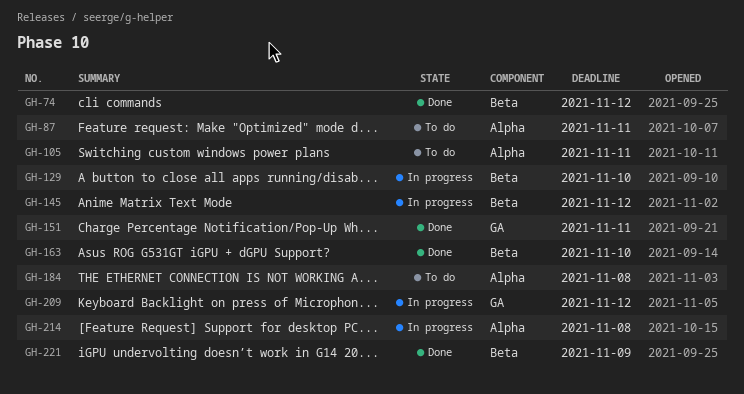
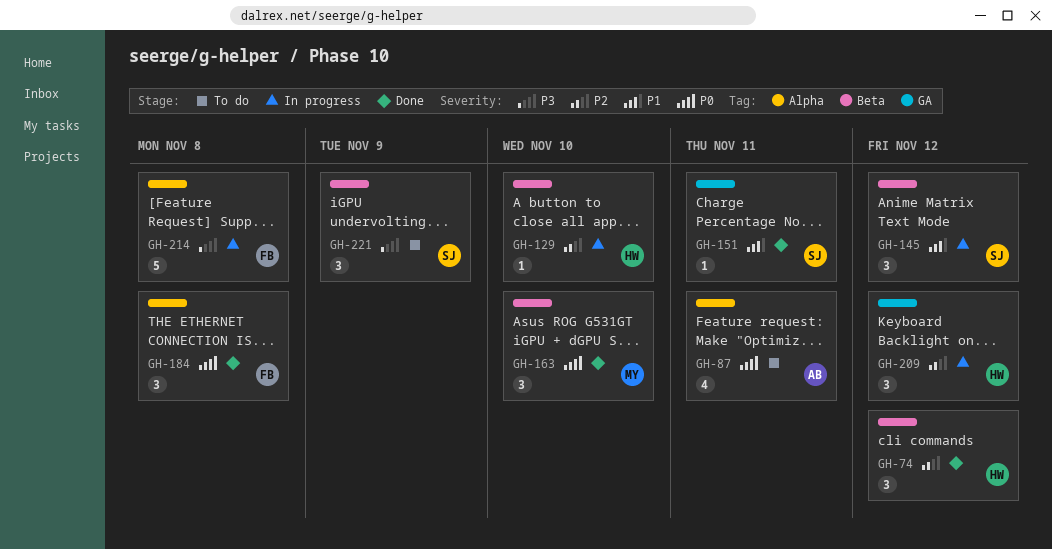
GH-105: present -> none
GH-184, status: To do -> Done
GH-221, status: Done -> To do

